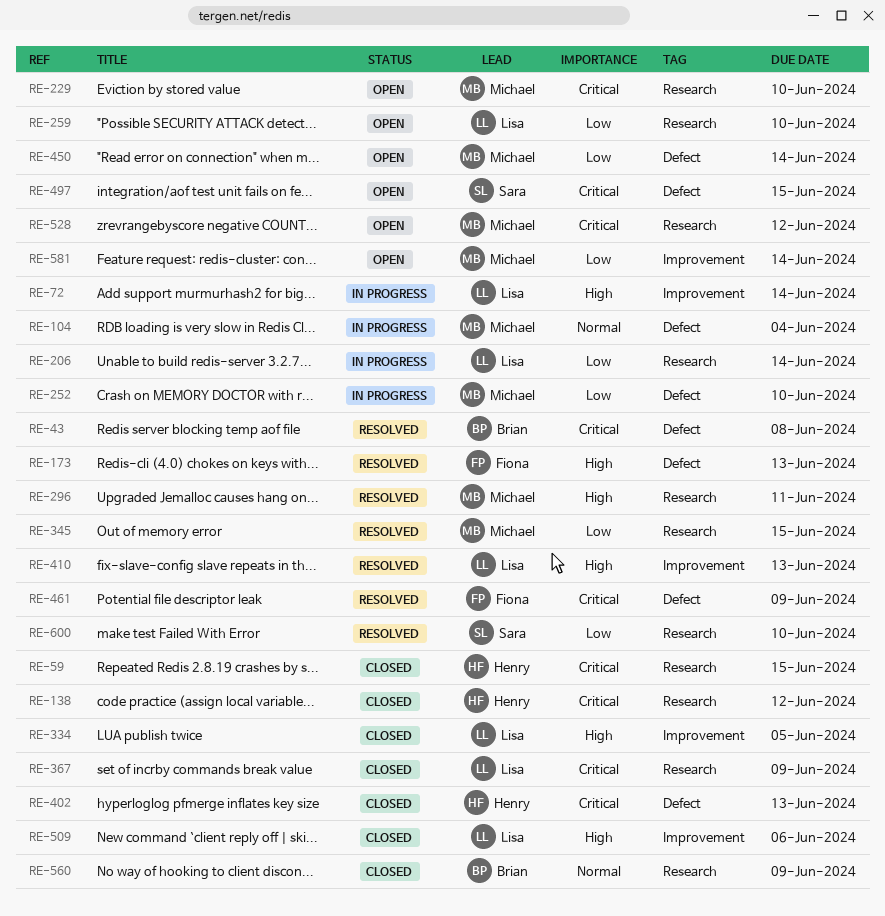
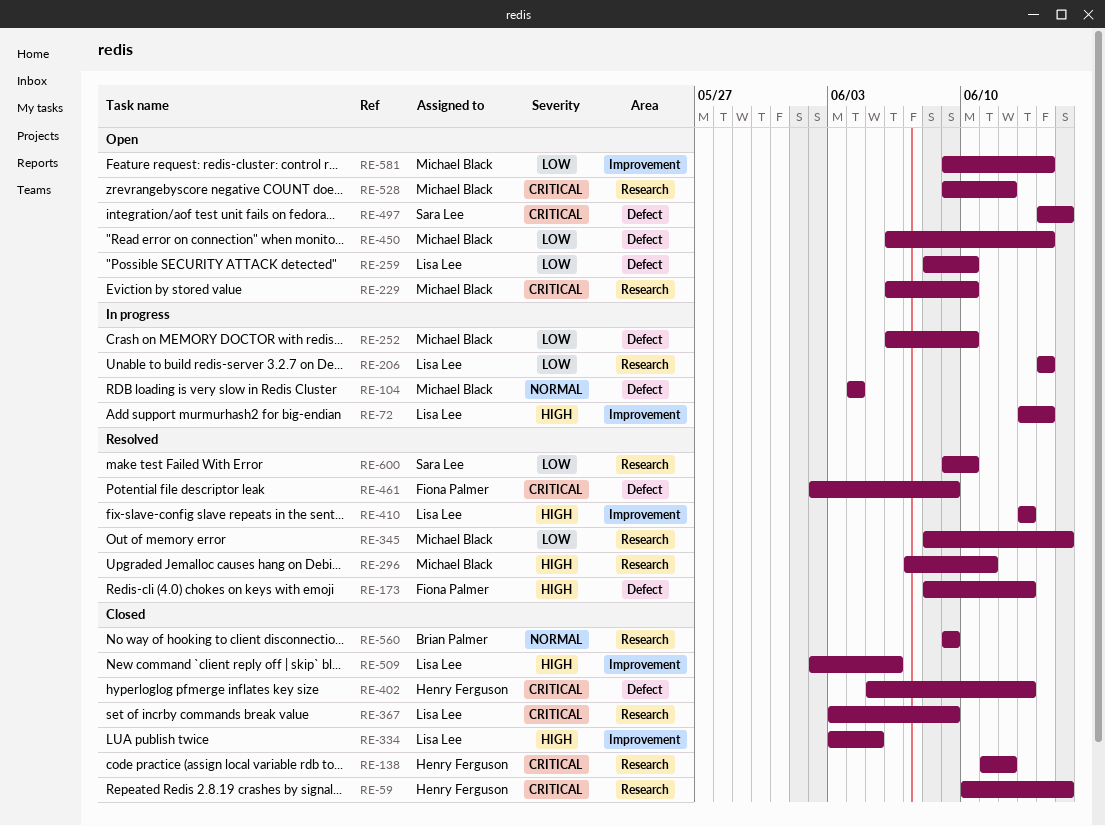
RE-43: present -> none
RE-259, label: Research -> Defect

